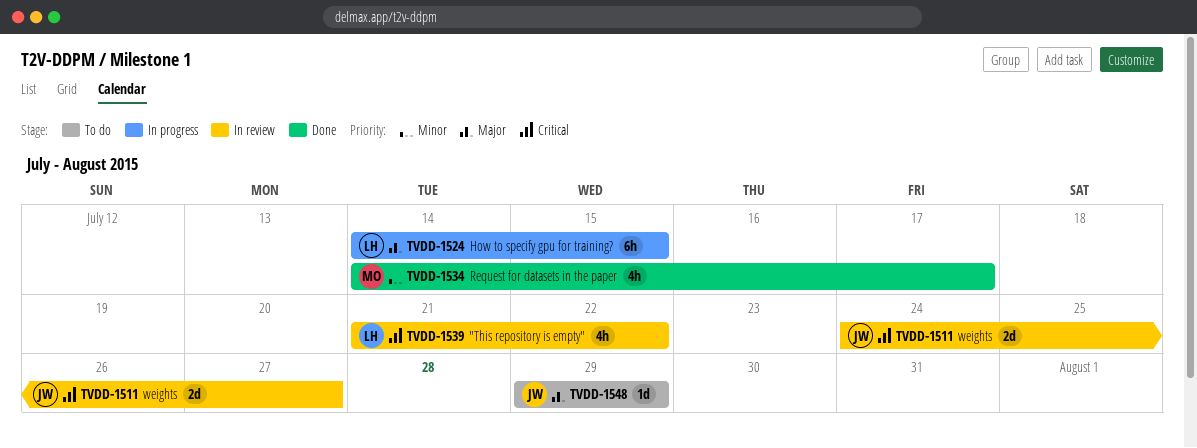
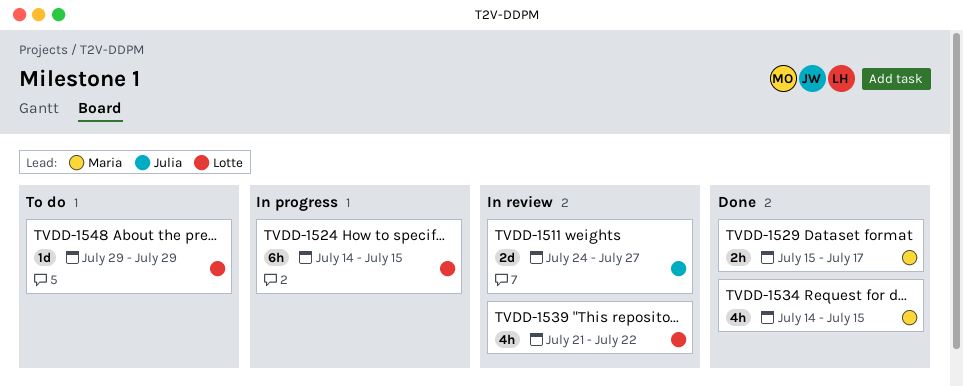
TVDD-1529: none -> present
TVDD-1534, due: Jul 17 -> Jul 15
TVDD-1548, owner: Julia -> Lotte

